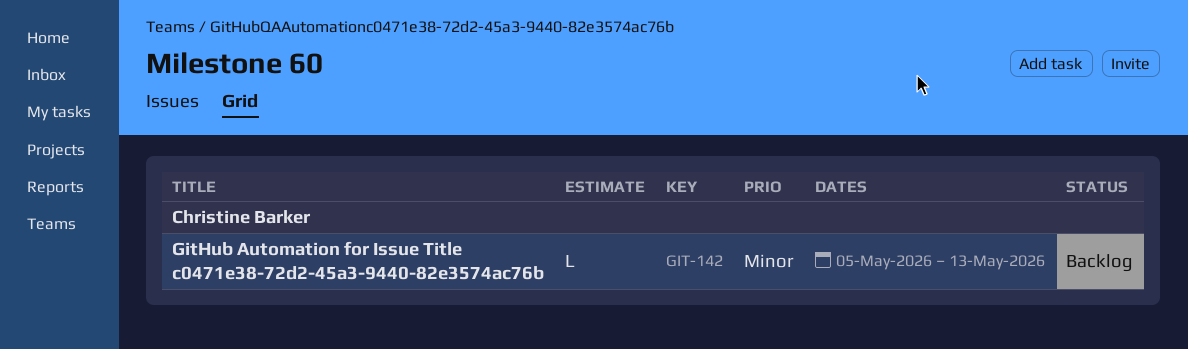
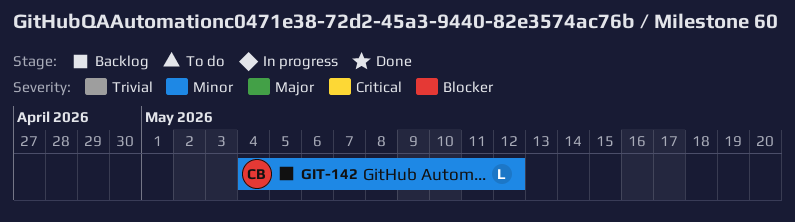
GIT-142, start: May 5 -> May 4
GIT-142, due: May 13 -> May 12

